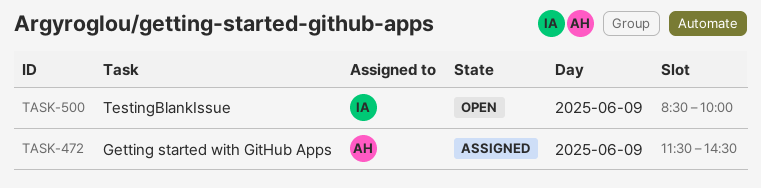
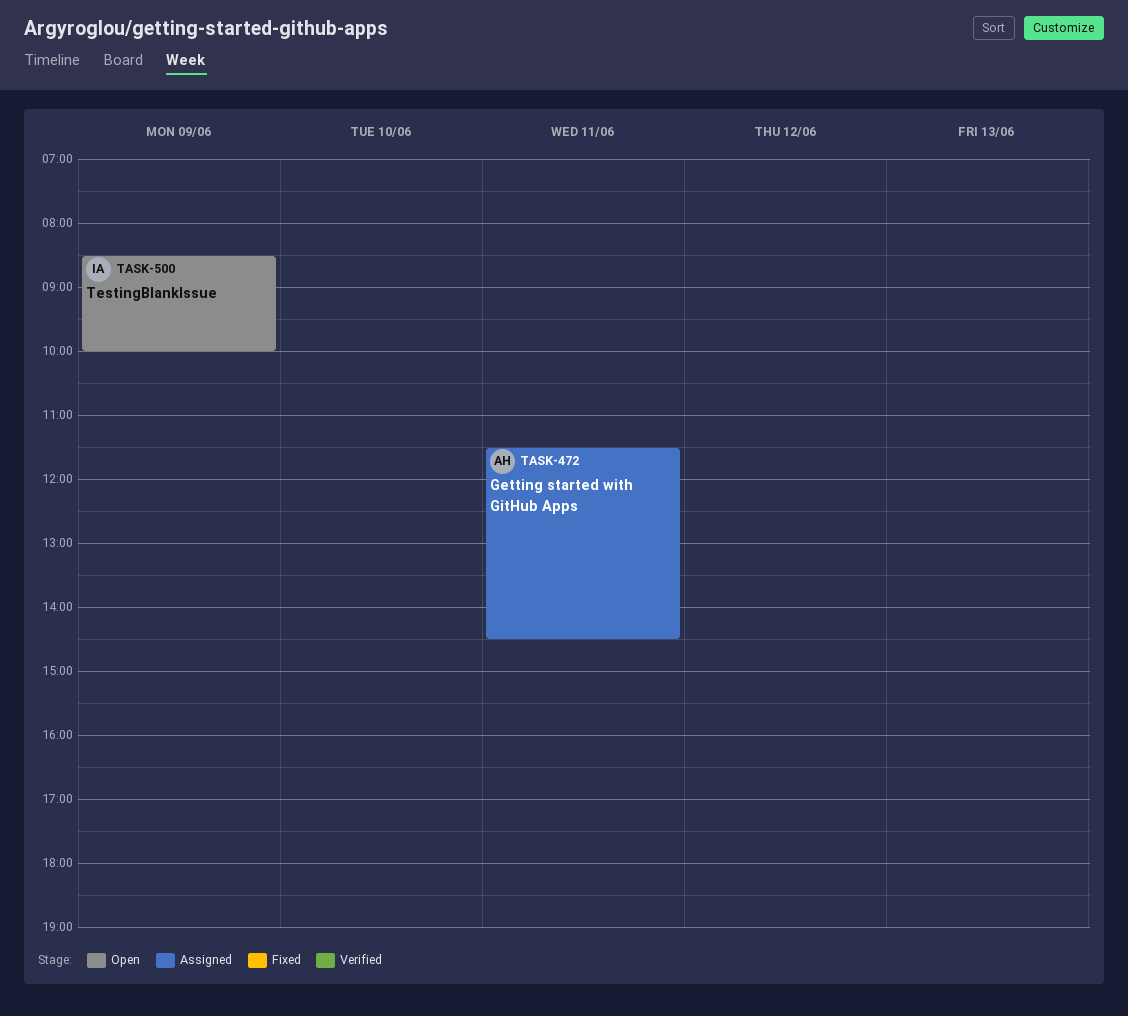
TASK-472, day: Jun 9 -> Jun 11

